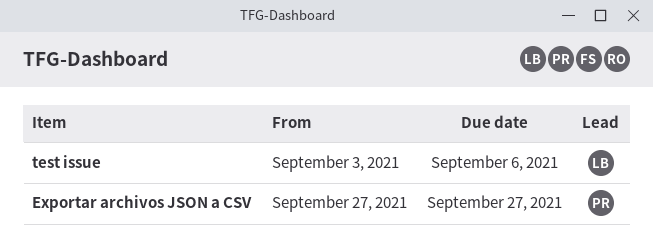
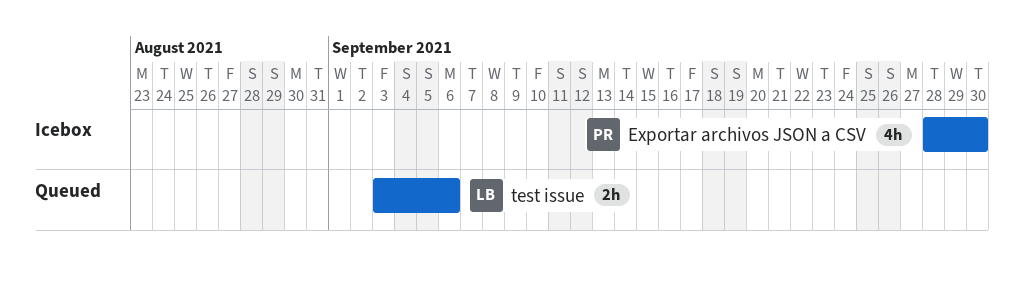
Exportar archivos JSON a CSV, start: Sep 27 -> Sep 28
Exportar archivos JSON a CSV, due: Sep 27 -> Sep 30

